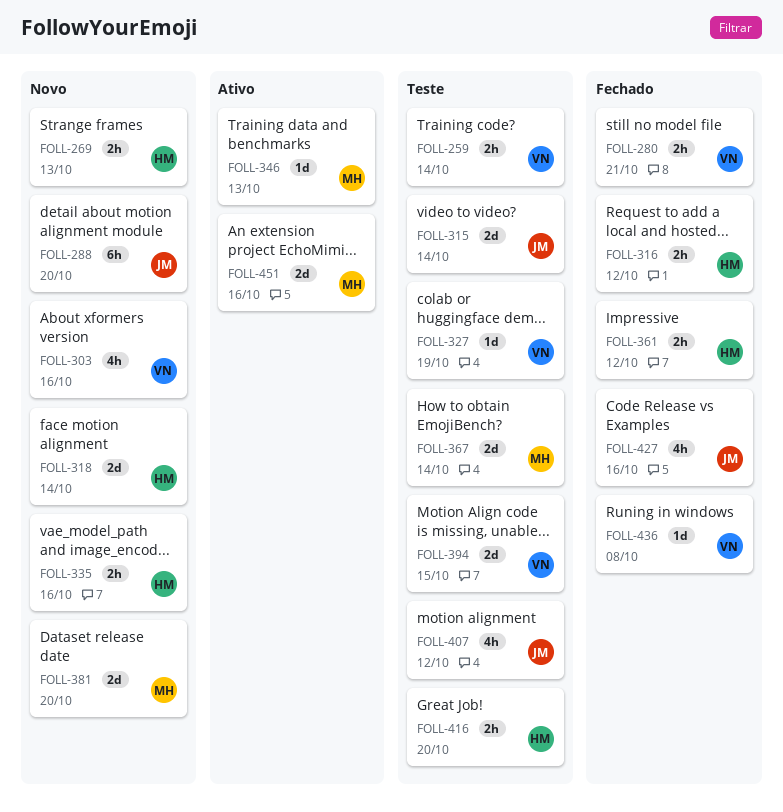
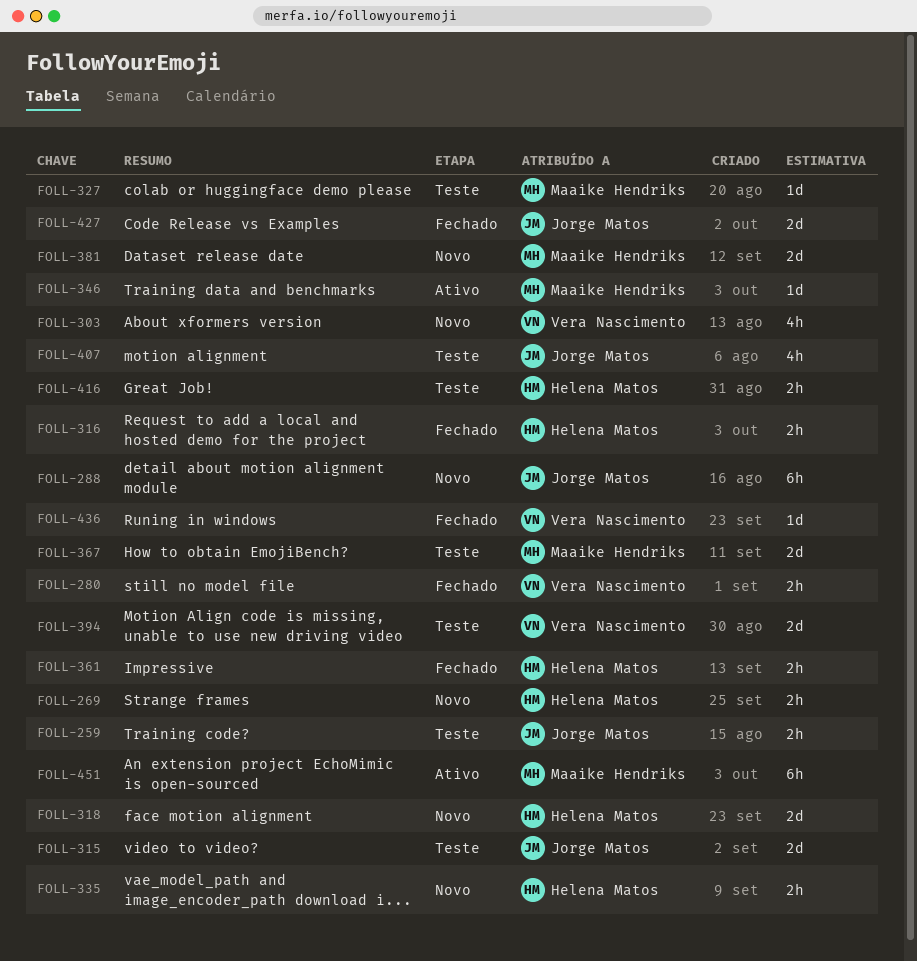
FOLL-259, owner: Vera Nascimento -> Jorge Matos
FOLL-327, owner: Vera Nascimento -> Maaike Hendriks
FOLL-427, estimate: 4h -> 2d
FOLL-451, estimate: 2d -> 6h

